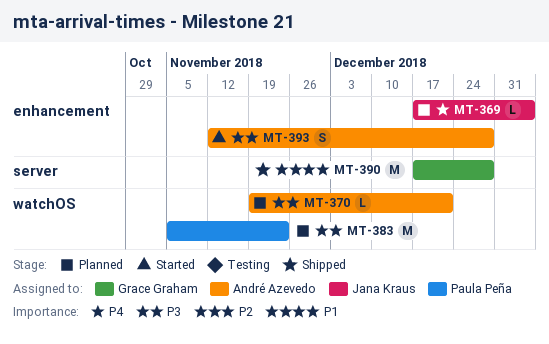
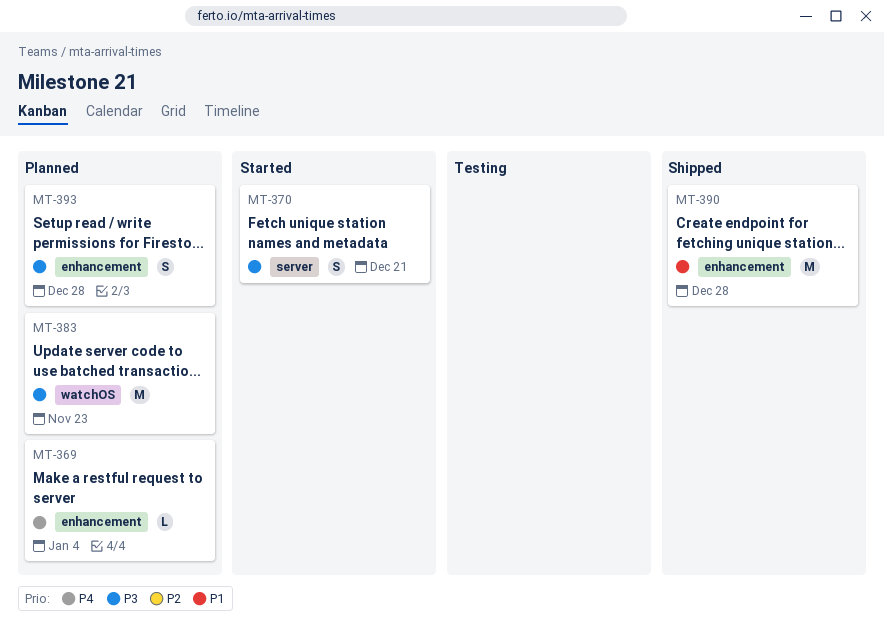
MT-370, status: Planned -> Started
MT-370, label: watchOS -> server
MT-370, estimate: L -> S
MT-390, label: server -> enhancement
MT-393, status: Started -> Planned

